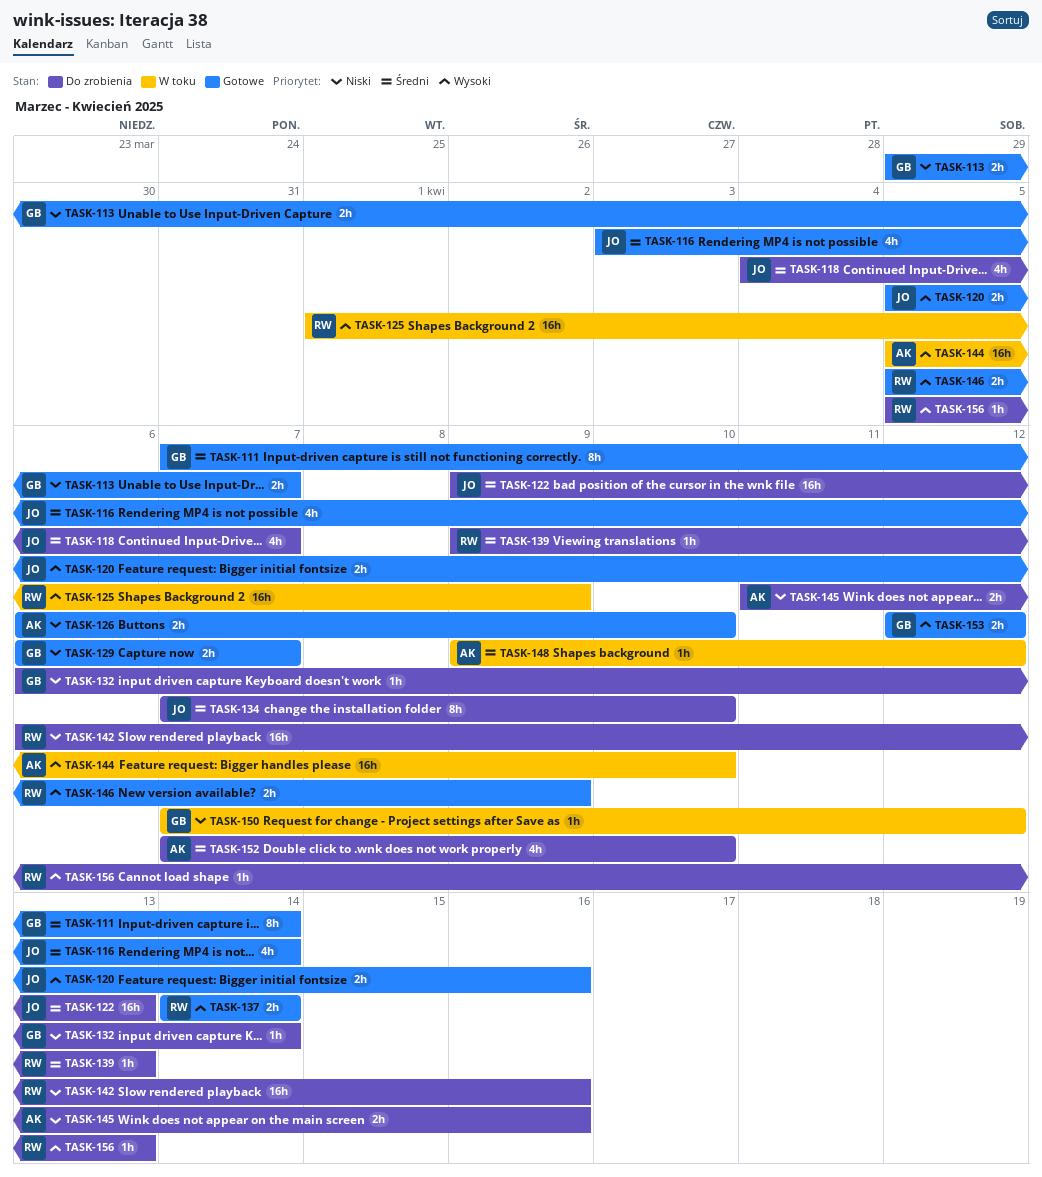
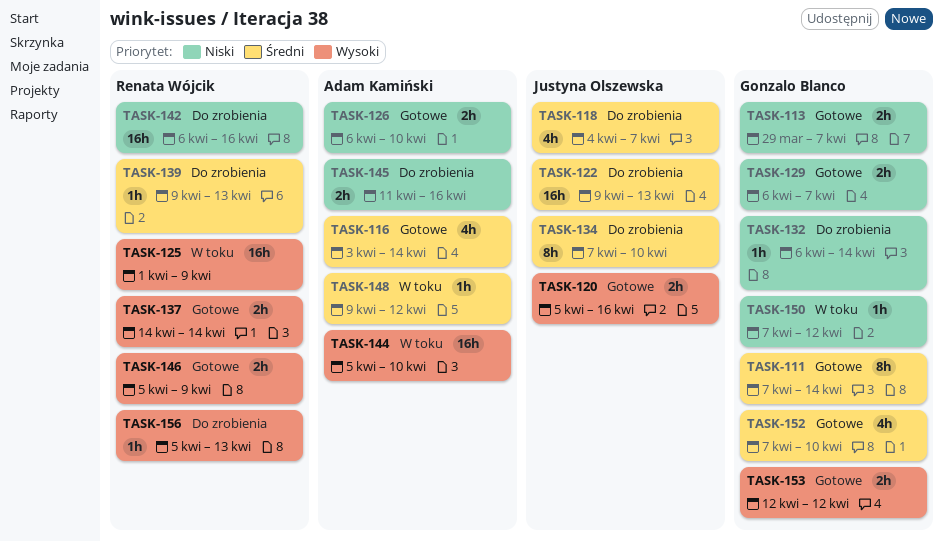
TASK-116, owner: Justyna Olszewska -> Adam Kamiński
TASK-152, status: Do zrobienia -> Gotowe
TASK-152, owner: Adam Kamiński -> Gonzalo Blanco

